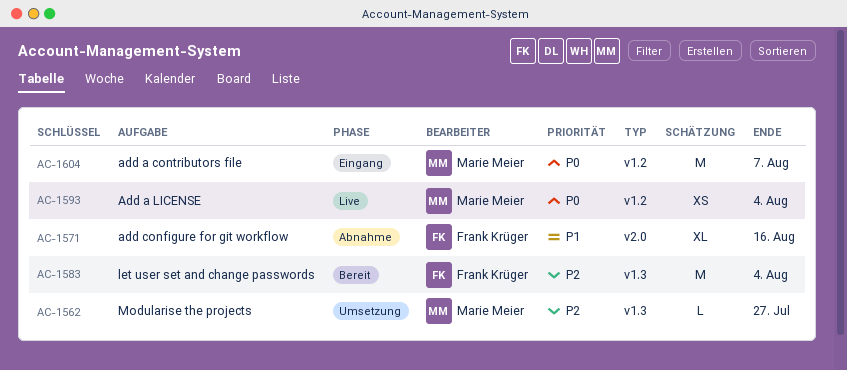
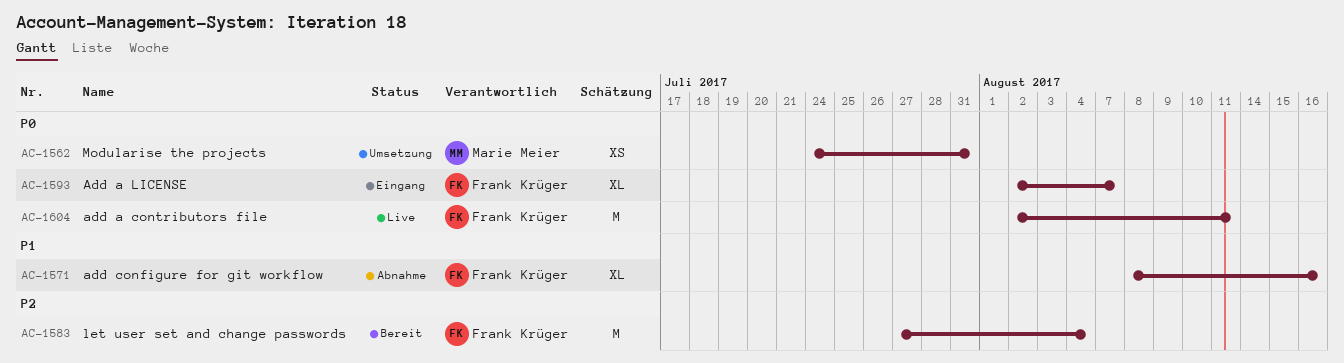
AC-1562, priority: P2 -> P0
AC-1562, estimate: L -> XS
AC-1562, due: Jul 27 -> Jul 31
AC-1593, status: Live -> Eingang
AC-1593, owner: Marie Meier -> Frank Krüger
AC-1593, estimate: XS -> XL
AC-1593, due: Aug 4 -> Aug 7
AC-1604, status: Eingang -> Live
AC-1604, owner: Marie Meier -> Frank Krüger
AC-1604, due: Aug 7 -> Aug 11

